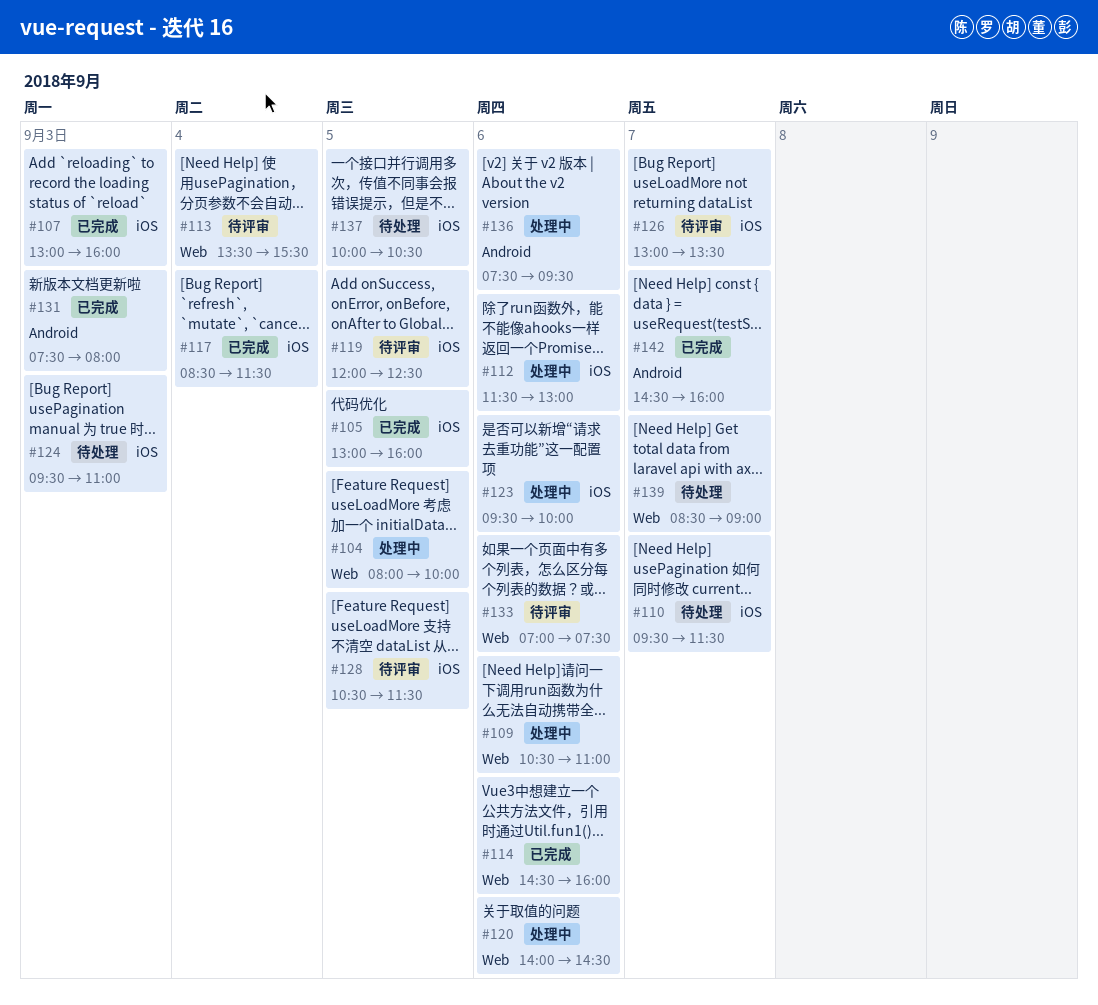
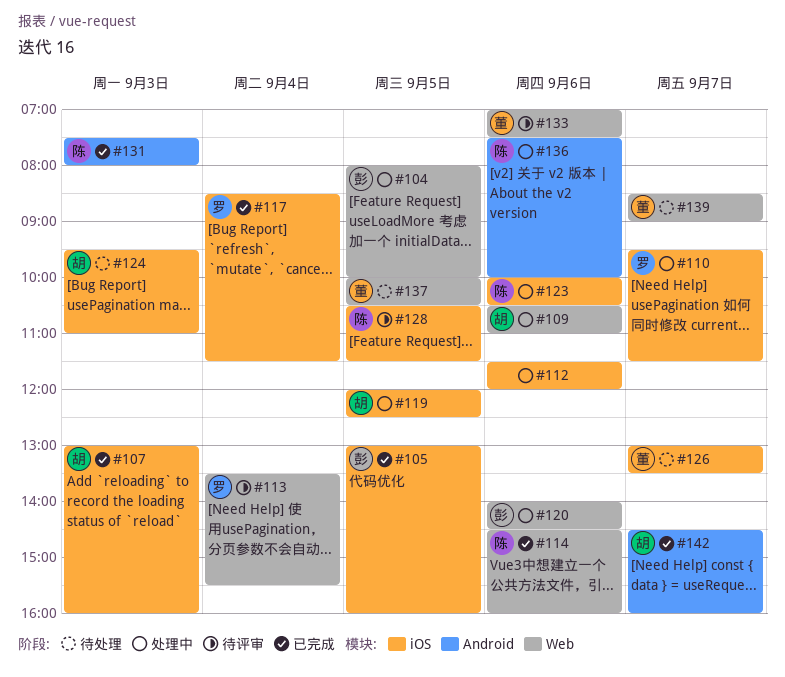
#110, status: 待处理 -> 处理中
#112, ends: 13:00 -> 12:00
#119, status: 待评审 -> 处理中
#123, begins: 09:30 -> 10:00
#123, ends: 10:00 -> 10:30
#126, status: 待评审 -> 待处理
#136, ends: 09:30 -> 10:00
#137, label: iOS -> Web

